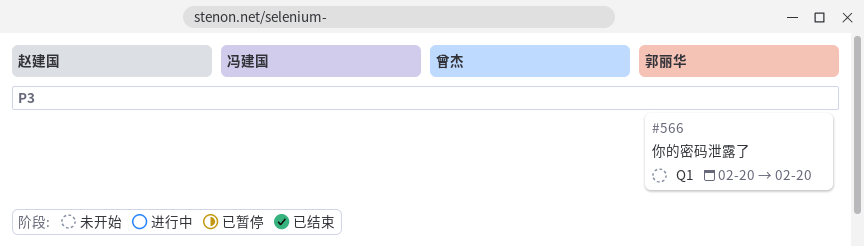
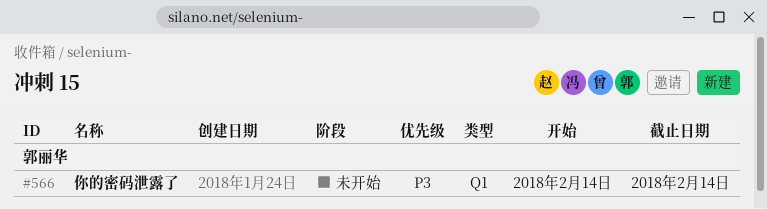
#566, start: Feb 20 -> Feb 14
#566, due: Feb 20 -> Feb 14

